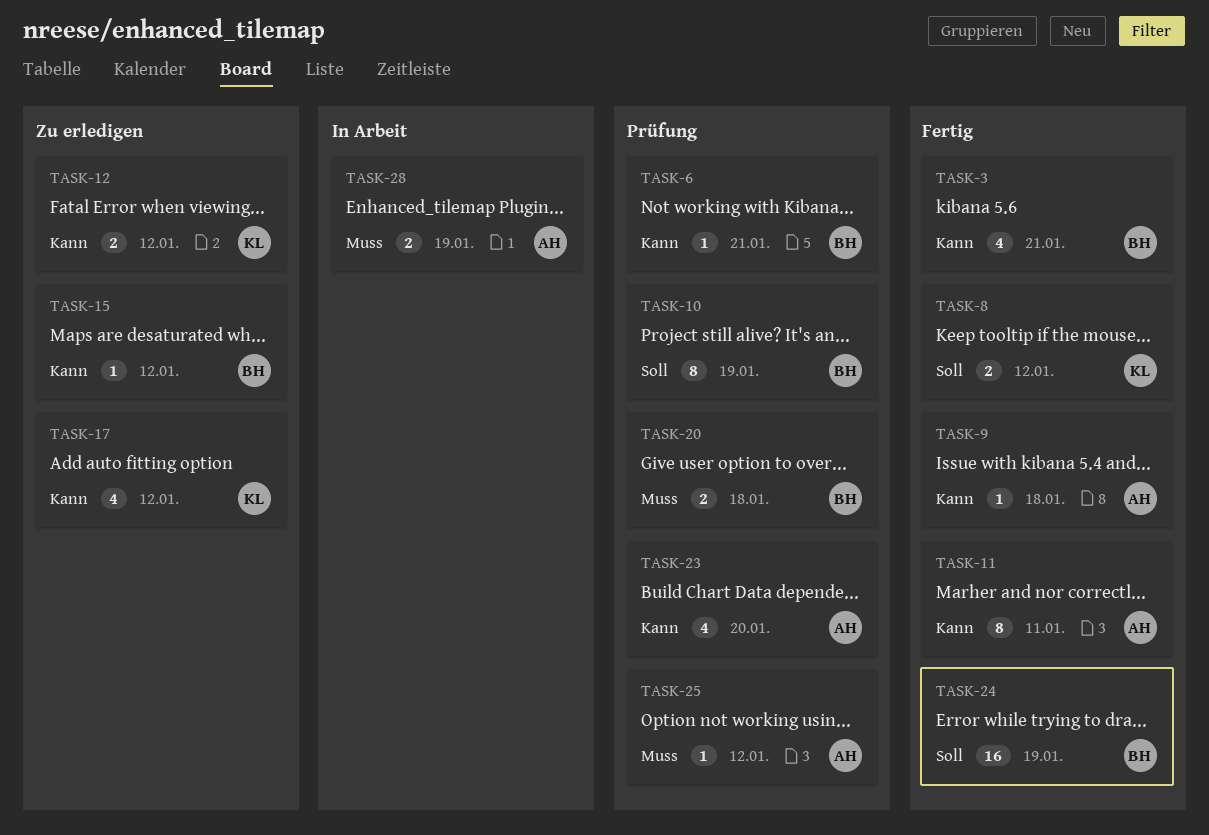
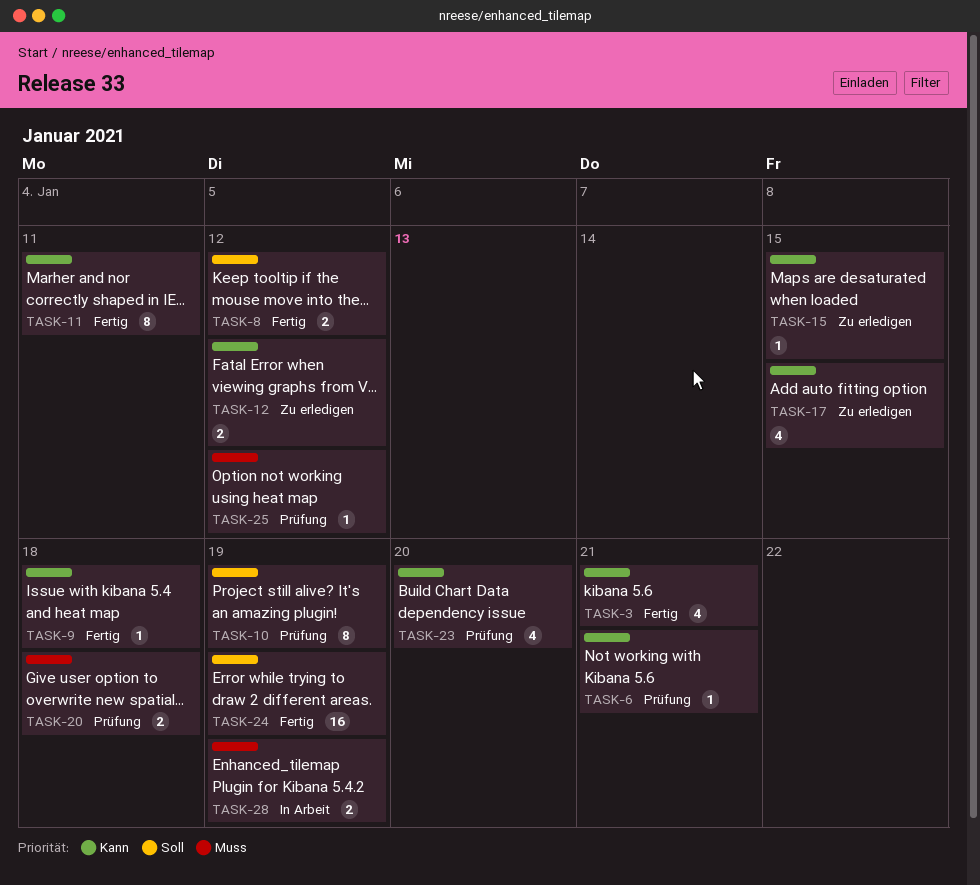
TASK-15, due: Jan 12 -> Jan 15
TASK-17, due: Jan 12 -> Jan 15

